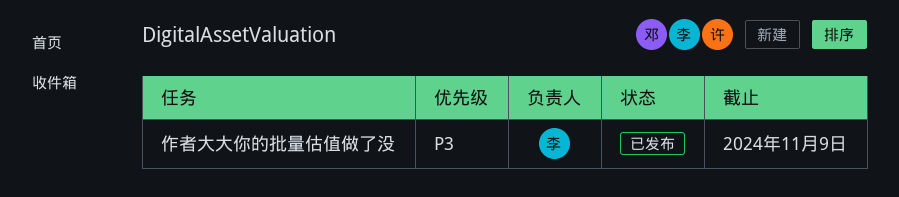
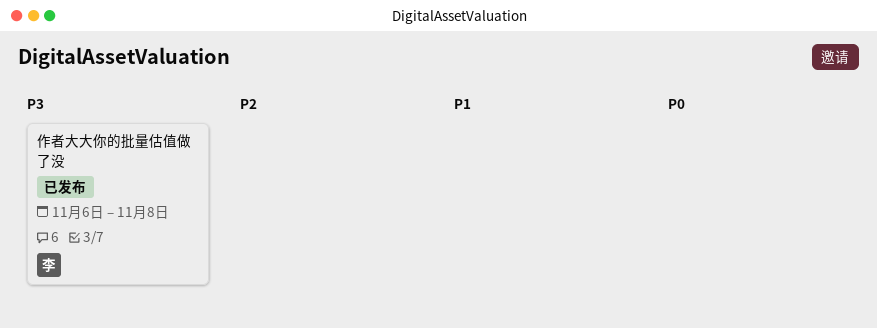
作者大大你的批量估值做了没, due: Nov 9 -> Nov 8

